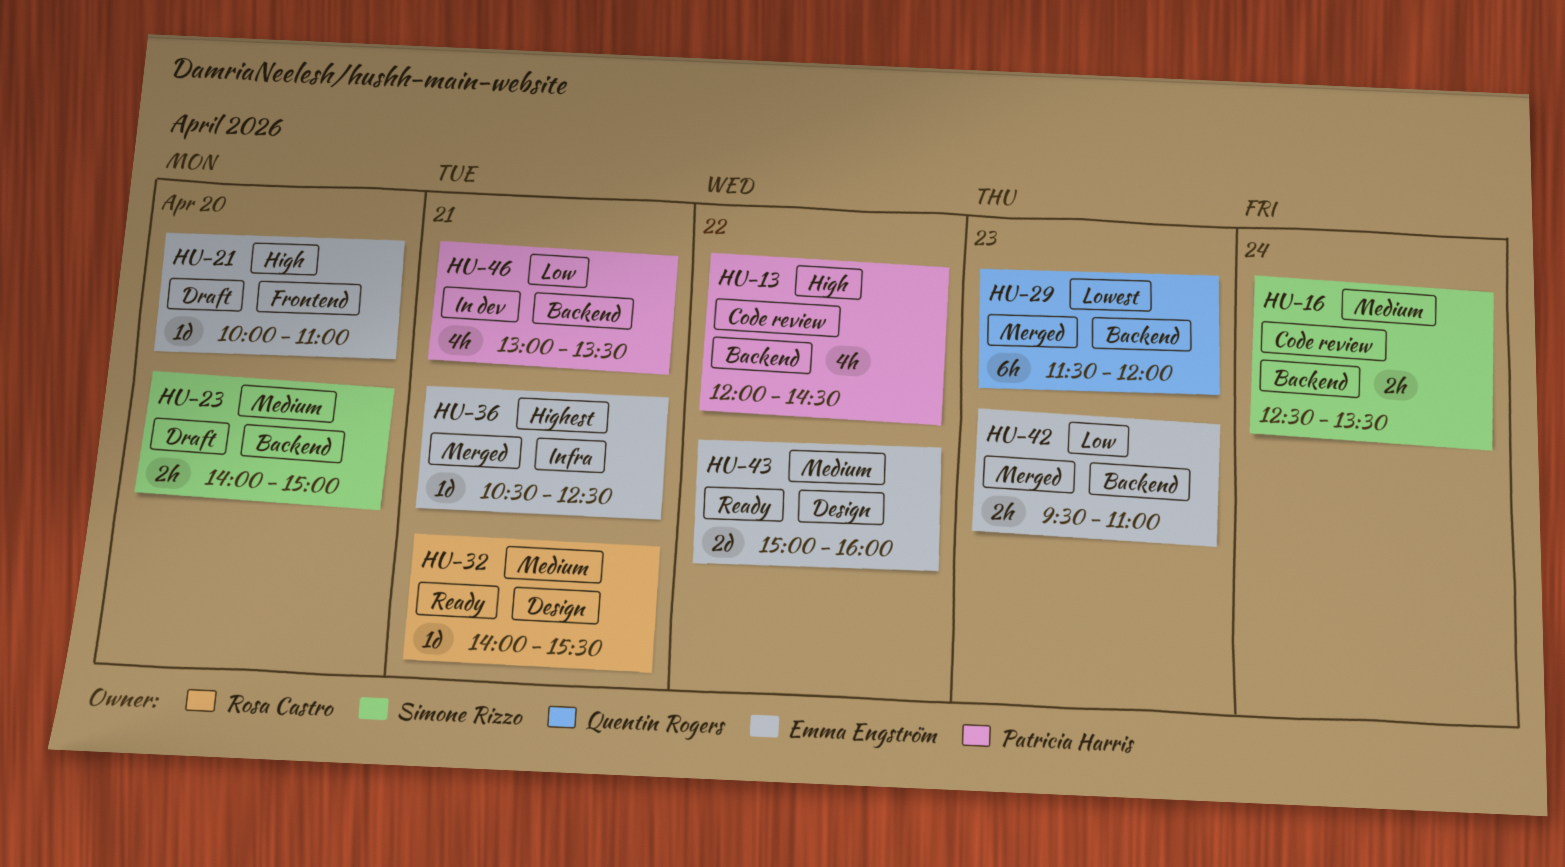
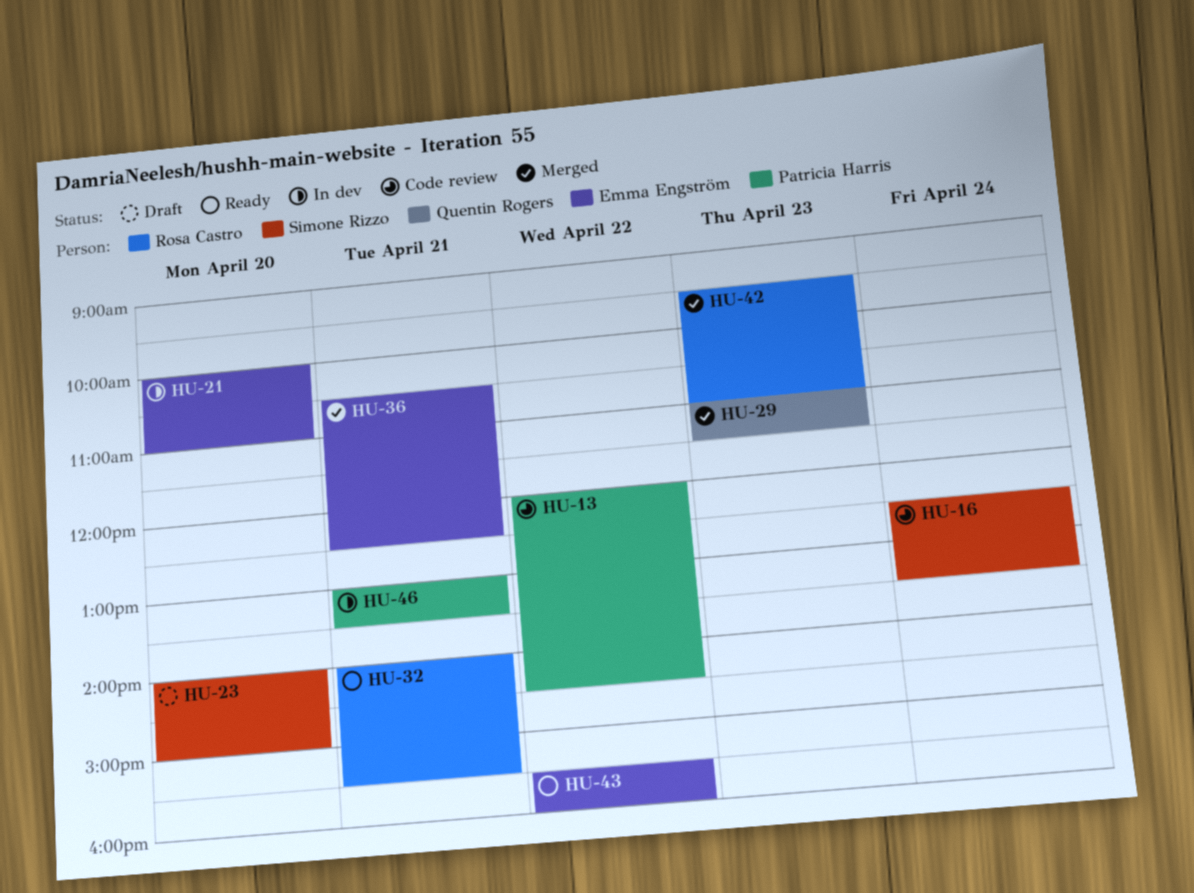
HU-21, status: Draft -> In dev
HU-29, begins: 11:30 -> 11:00
HU-29, ends: 12:00 -> 11:30
HU-42, owner: Emma Engström -> Rosa Castro
HU-43, begins: 15:00 -> 15:30

